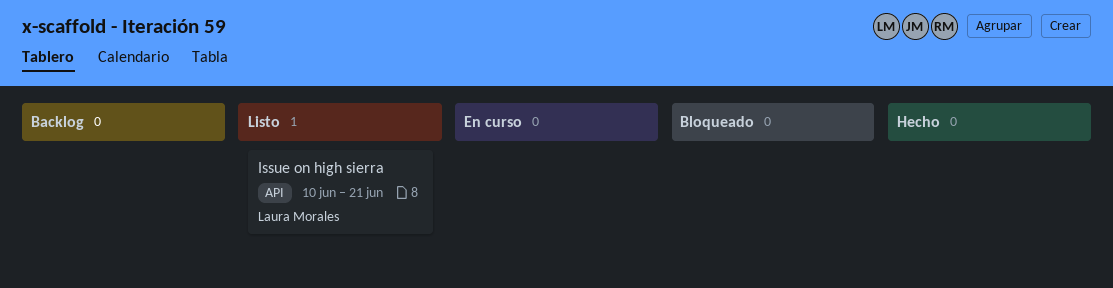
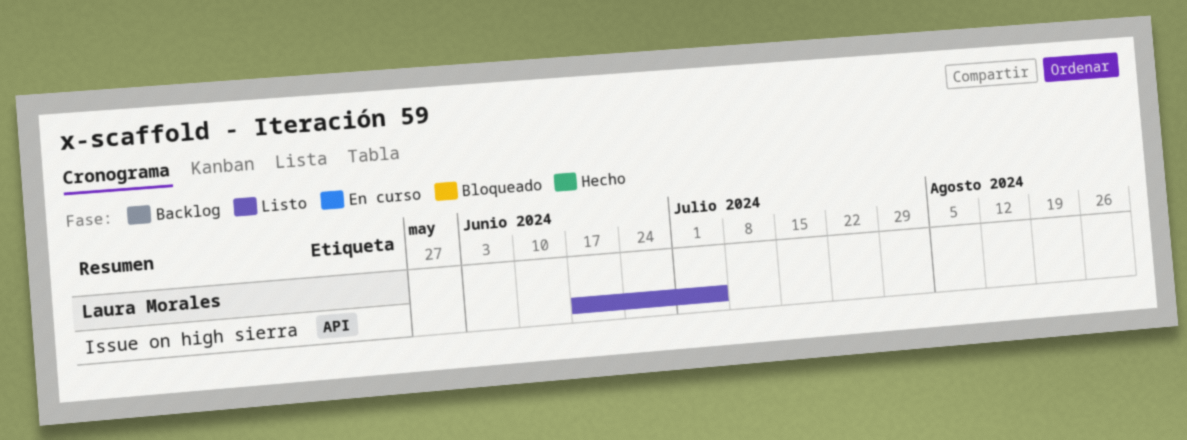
Issue on high sierra, start: Jun 10 -> Jun 17
Issue on high sierra, due: Jun 21 -> Jul 5

